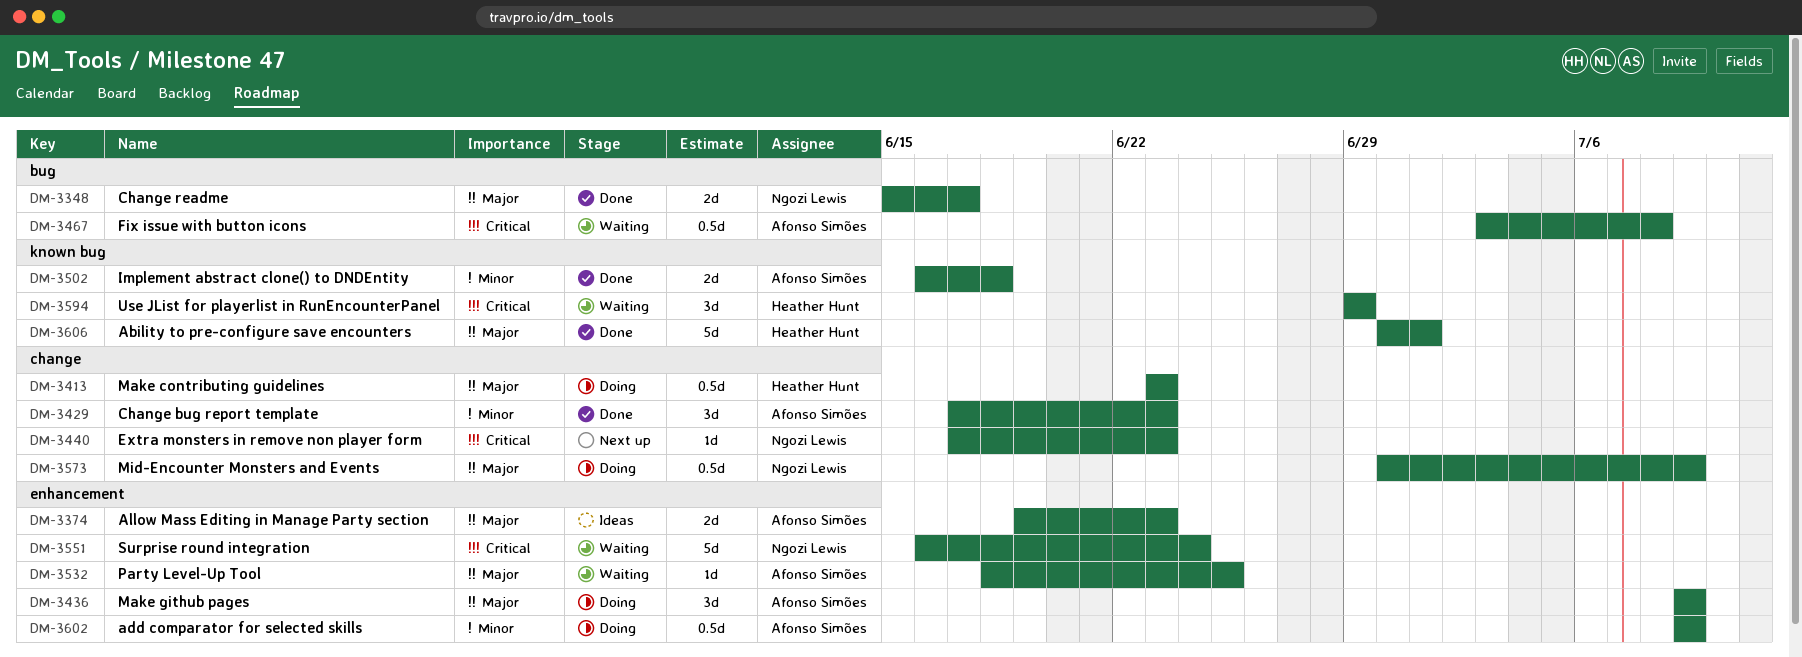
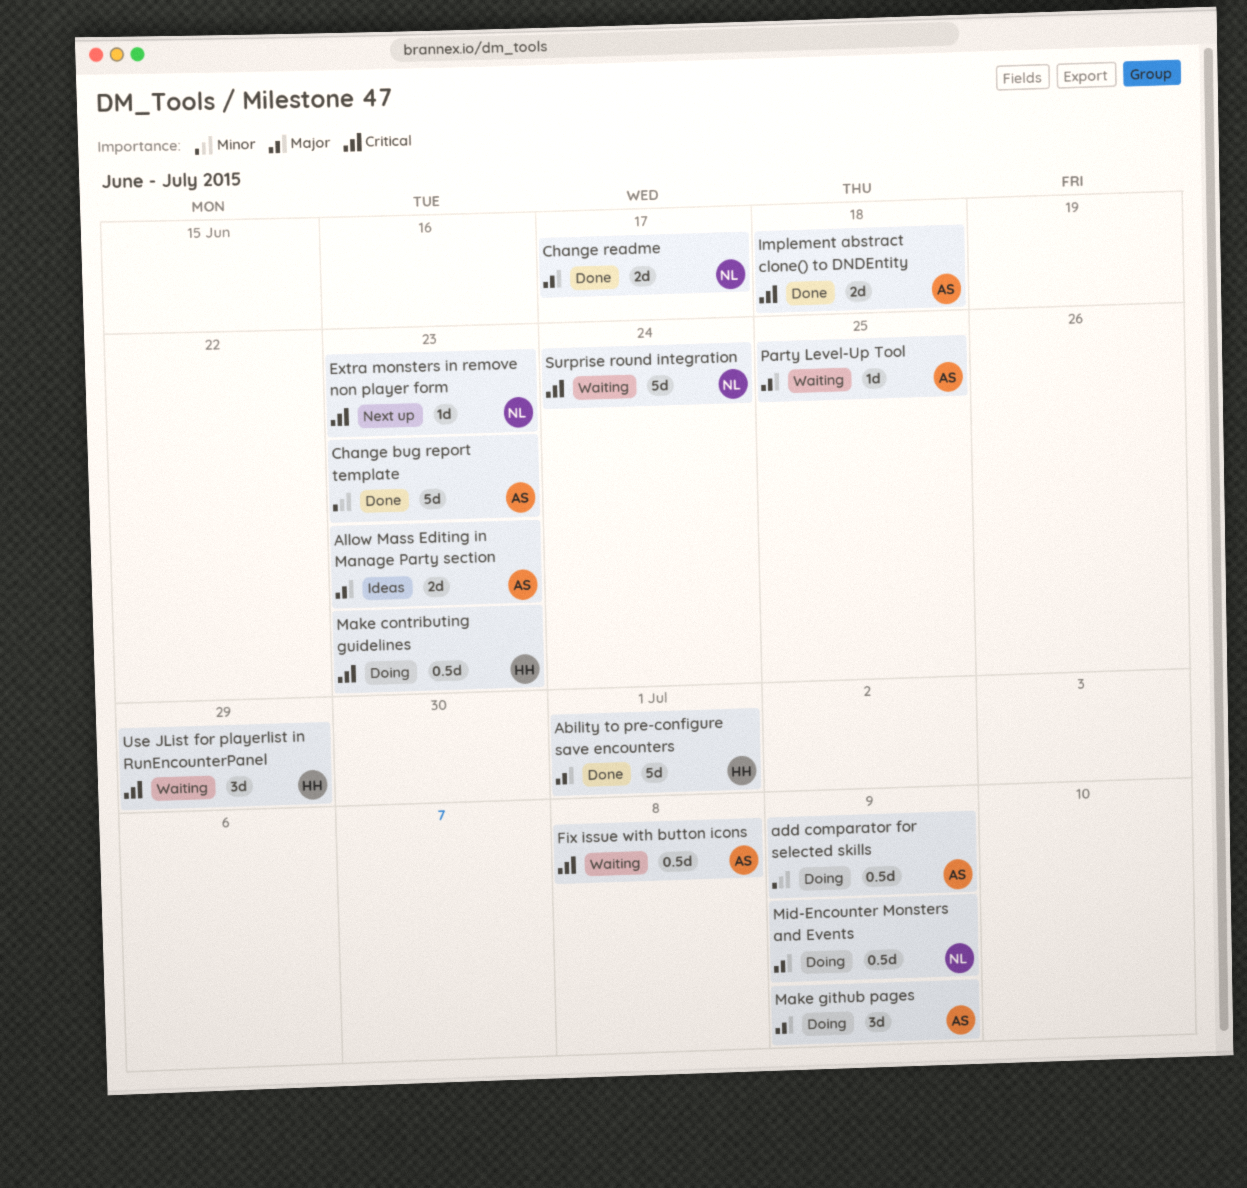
Change bug report template, estimate: 3d -> 5d
Implement abstract clone() to DNDEntity, priority: Minor -> Critical
Make contributing guidelines, priority: Major -> Critical

